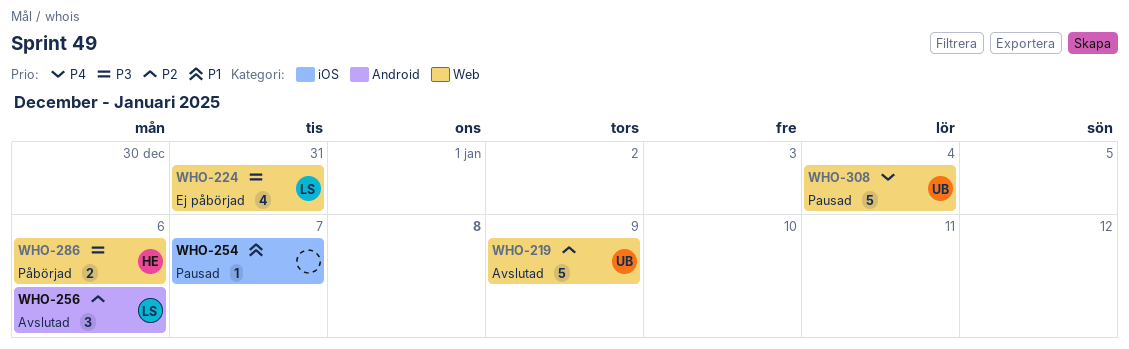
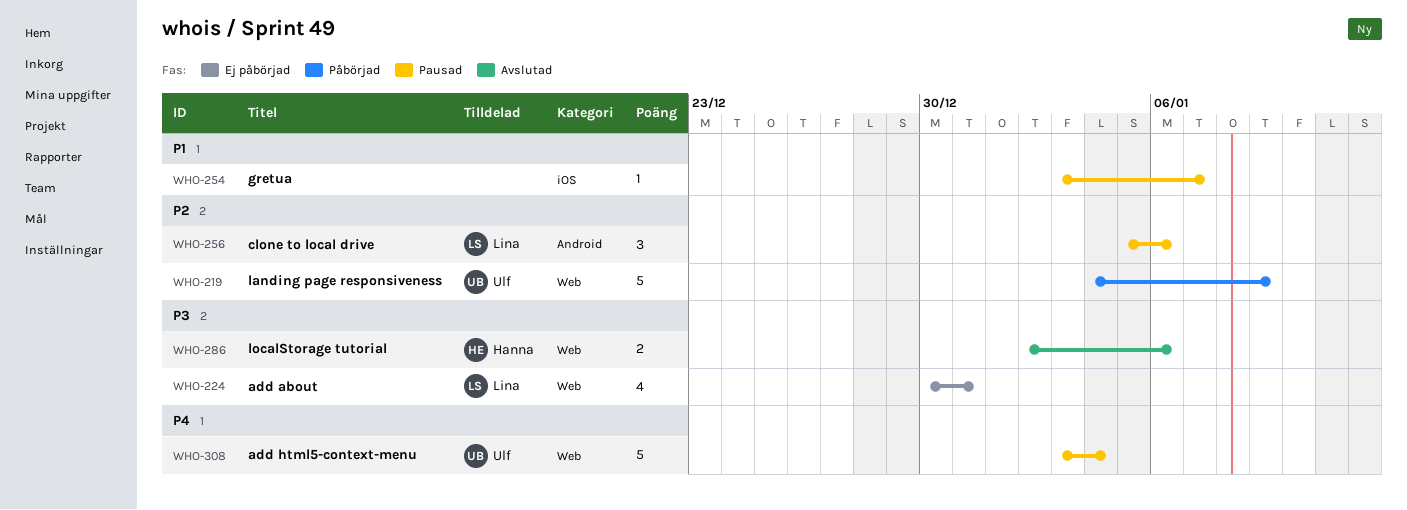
WHO-219, status: Avslutad -> Påbörjad
WHO-256, status: Avslutad -> Pausad
WHO-286, status: Påbörjad -> Avslutad

